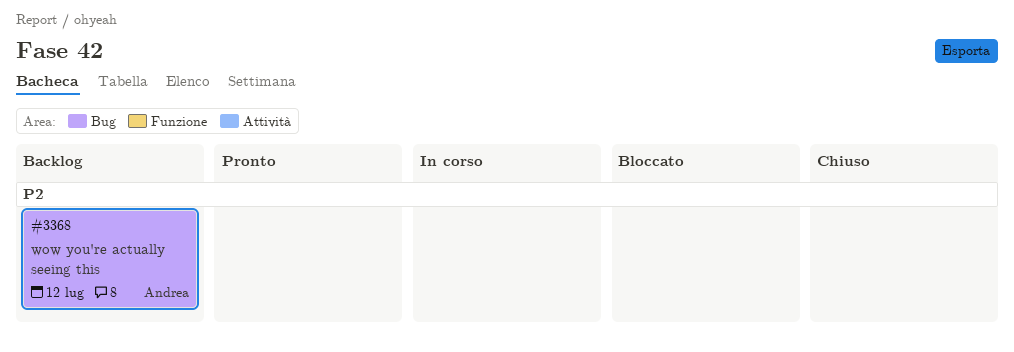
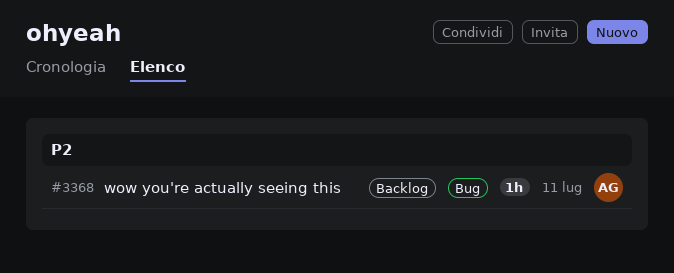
#3368, due: Jul 12 -> Jul 11

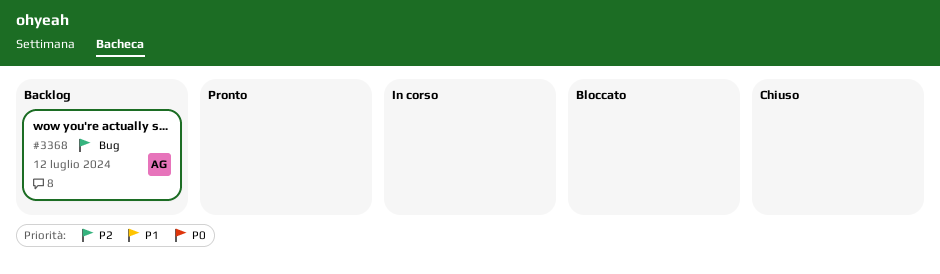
#3368, due: Jul 11 -> Jul 12

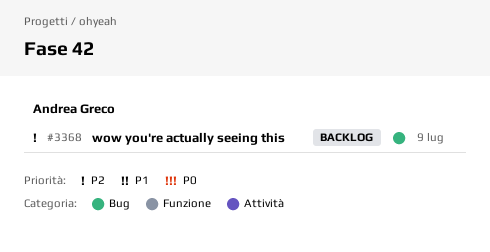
#3368, due: Jul 12 -> Jul 9

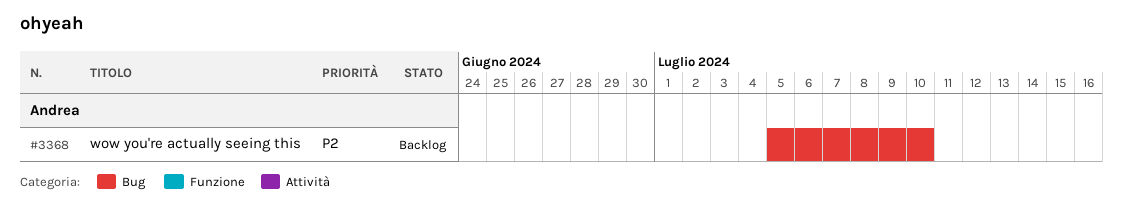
#3368, due: Jul 9 -> Jul 10

